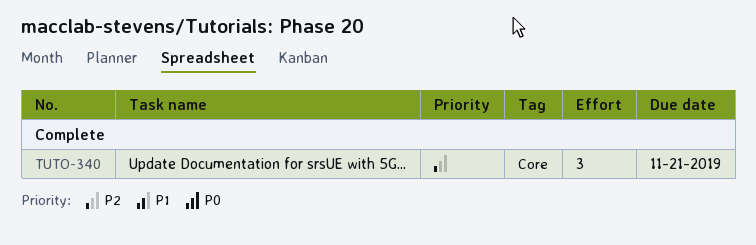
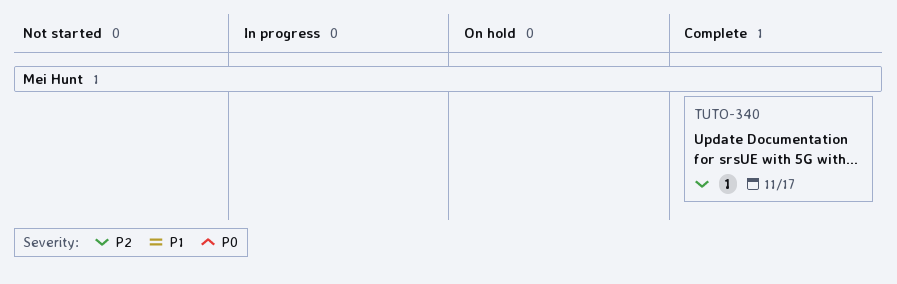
TUTO-340, estimate: 3 -> 1
TUTO-340, due: Nov 21 -> Nov 17

